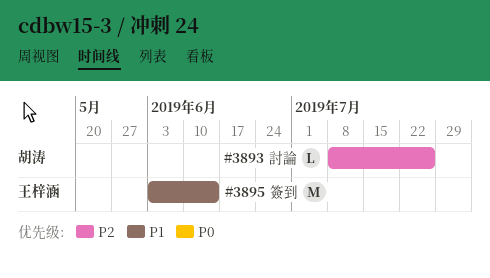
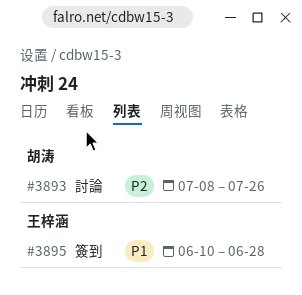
#3895, start: Jun 3 -> Jun 10
#3895, due: Jun 14 -> Jun 28

